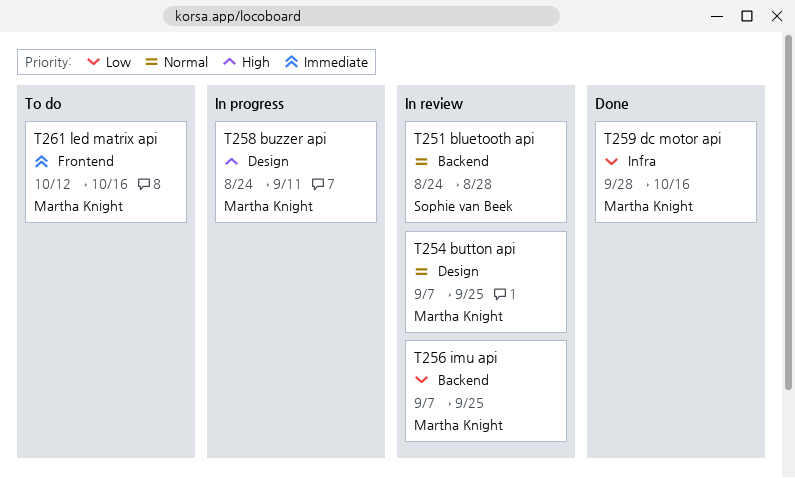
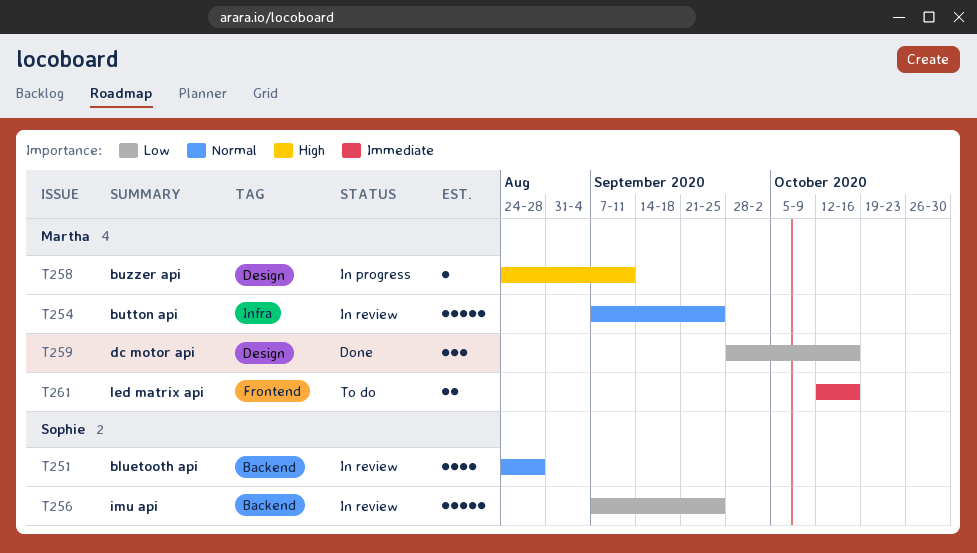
T254, label: Design -> Infra
T256, owner: Martha Knight -> Sophie van Beek
T259, label: Infra -> Design

